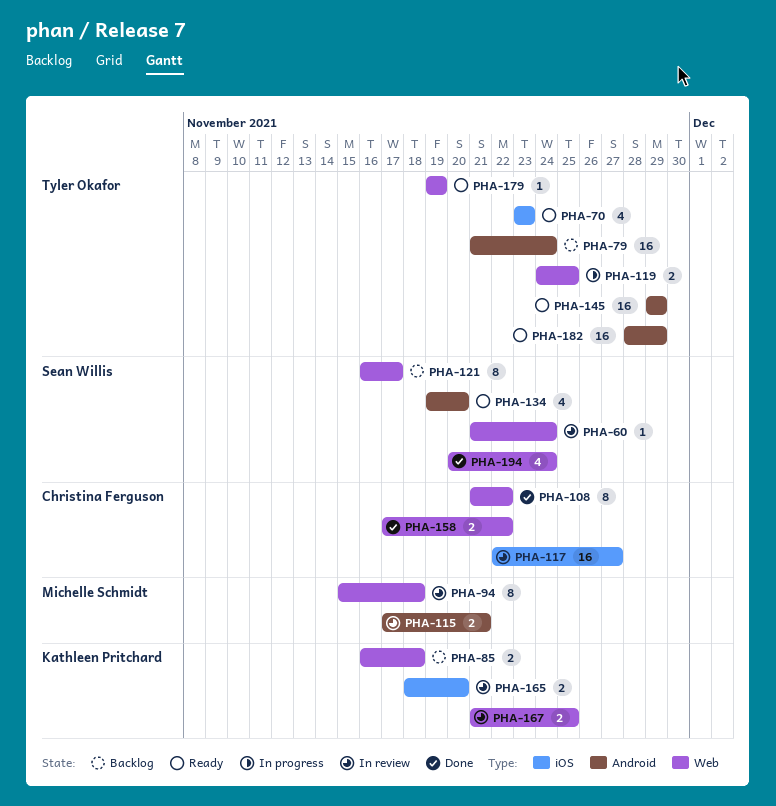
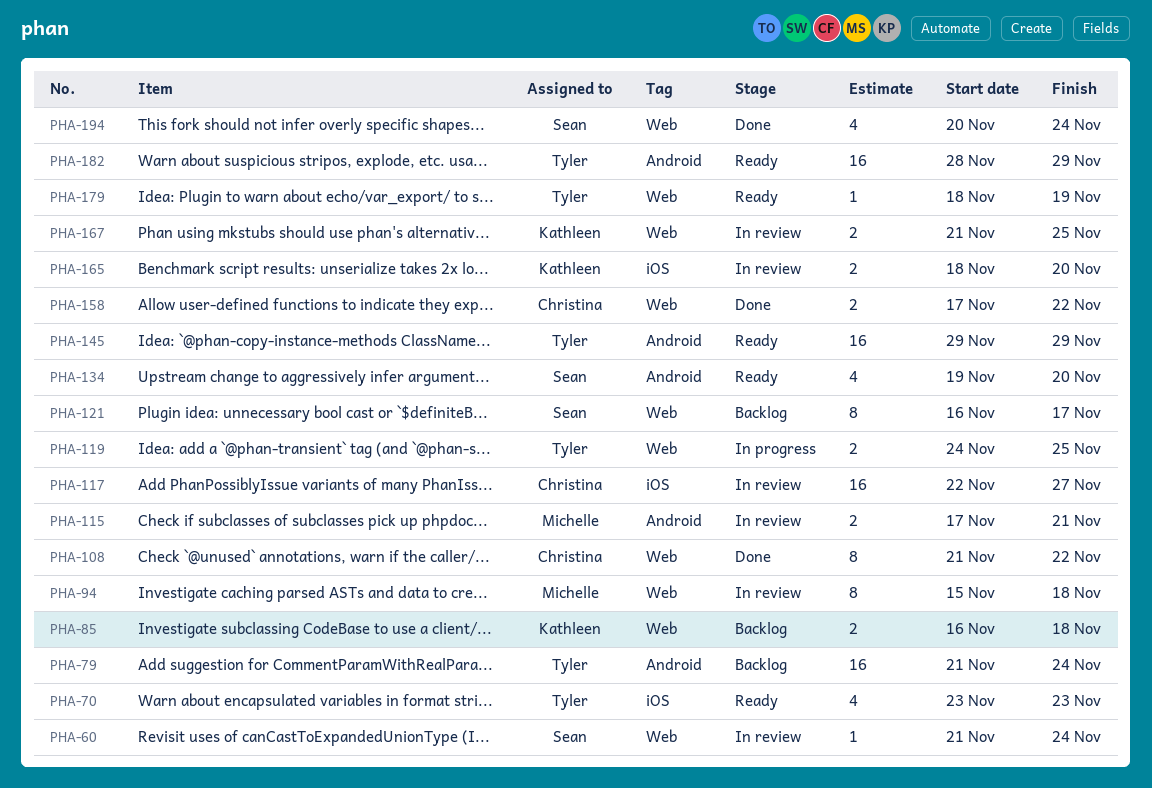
PHA-179, start: Nov 19 -> Nov 18

